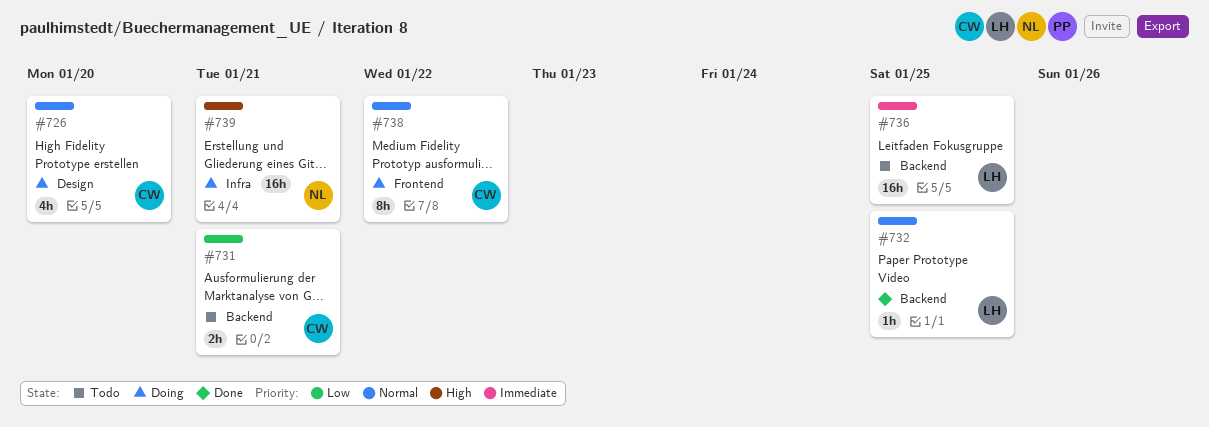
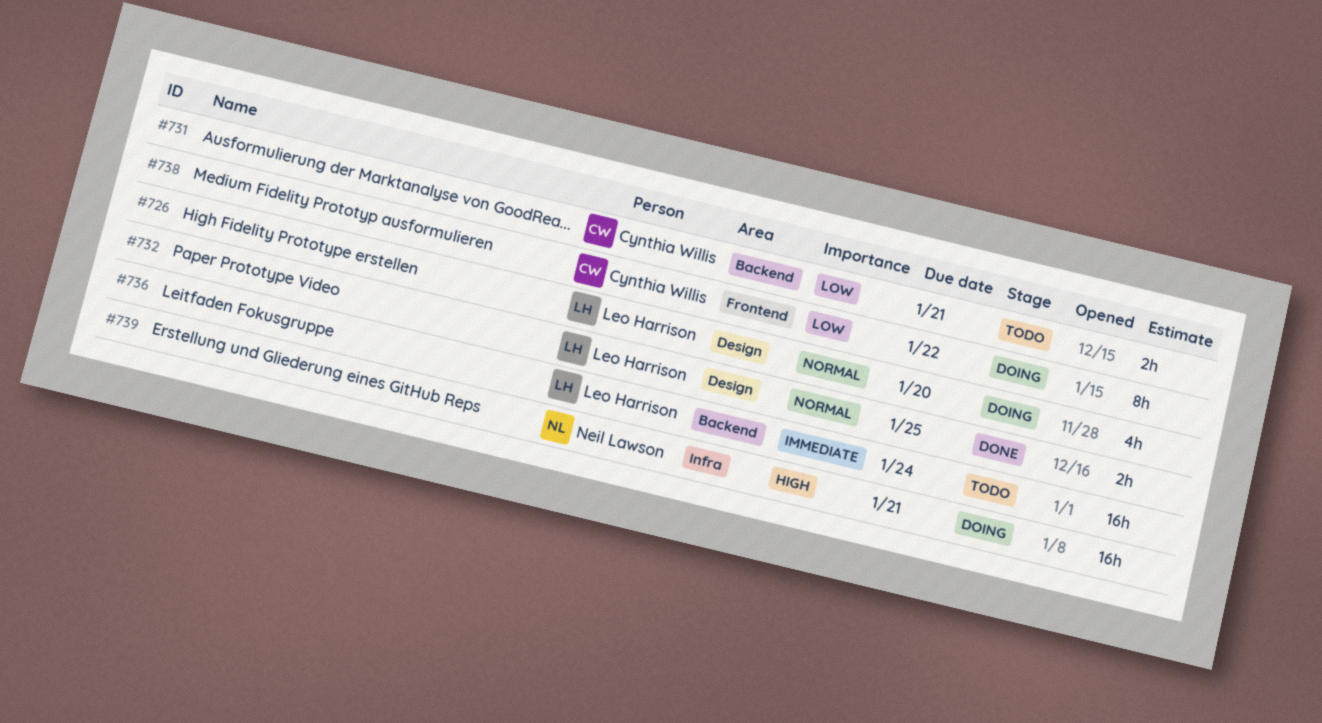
#726, owner: Cynthia Willis -> Leo Harrison
#732, label: Backend -> Design
#732, estimate: 1h -> 2h
#736, due: Jan 25 -> Jan 24
#738, priority: Normal -> Low

